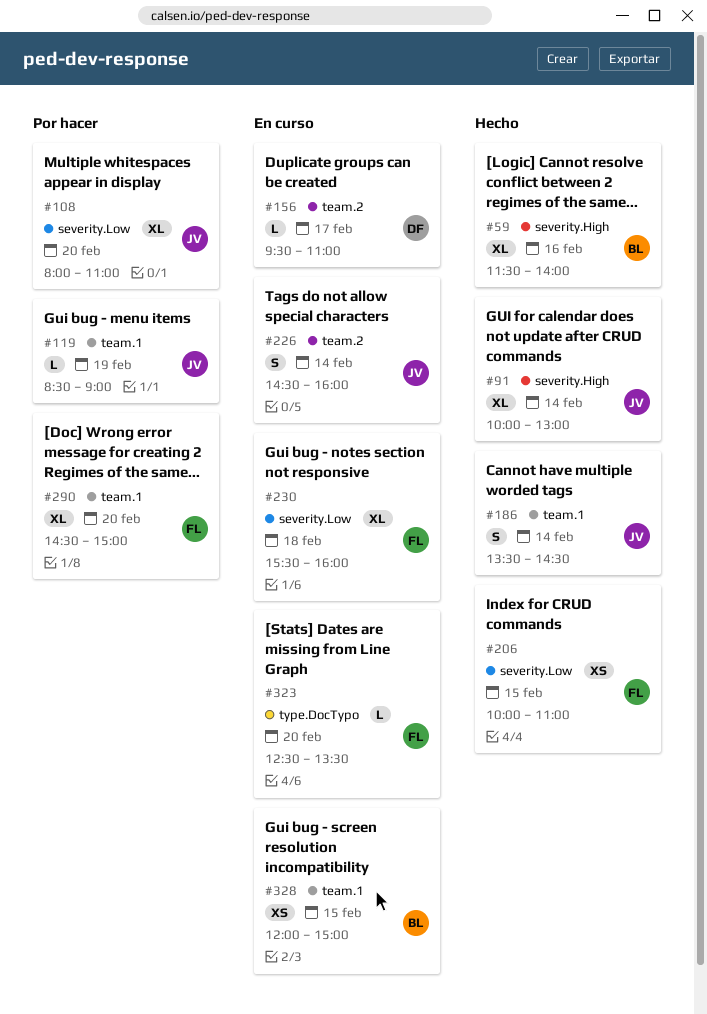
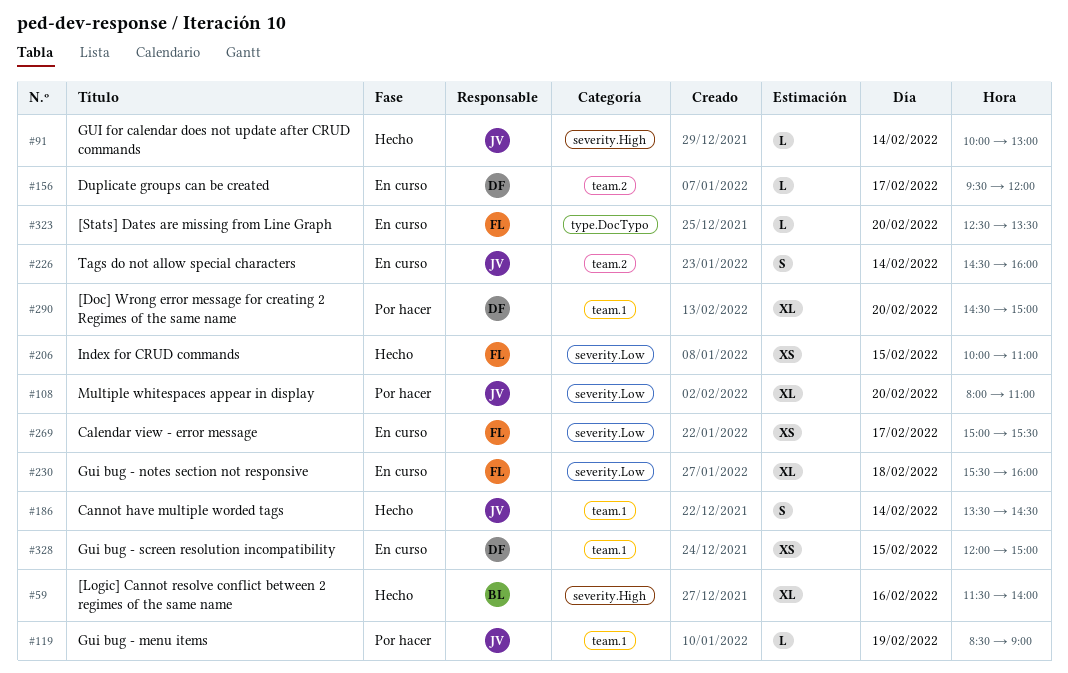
#91, estimate: XL -> L
#156, ends: 11:00 -> 12:00
#269: none -> present
#290, owner: FL -> DF
#328, owner: BL -> DF

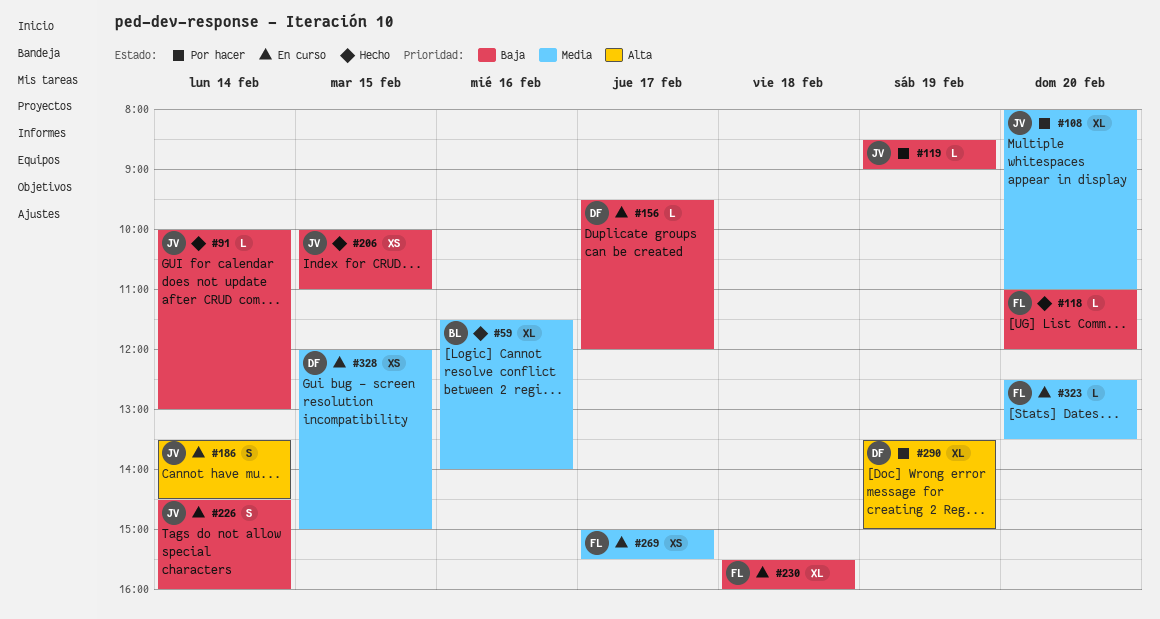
#118: none -> present
#186, status: Hecho -> En curso
#206, owner: FL -> JV
#290, day: Feb 20 -> Feb 19
#290, begins: 14:30 -> 13:30

